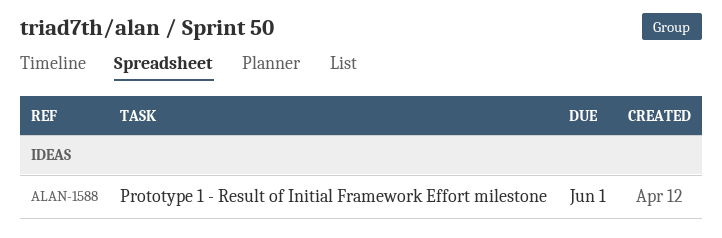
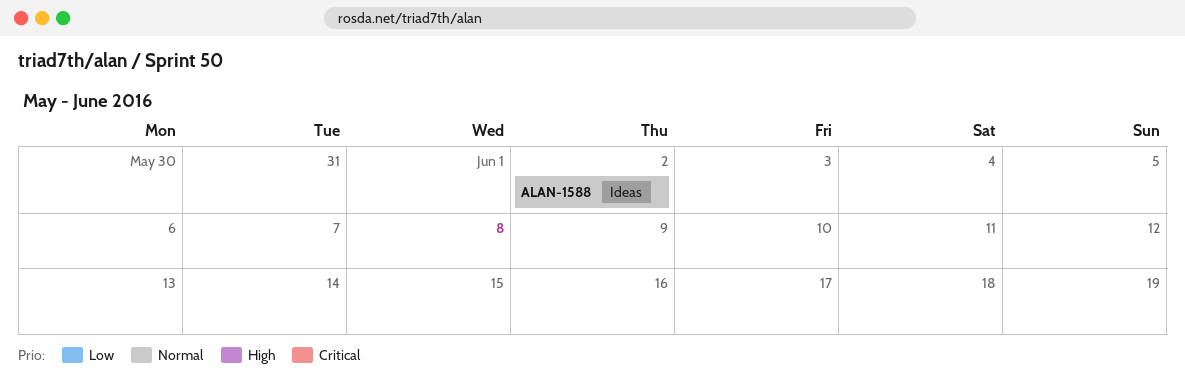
ALAN-1588, due: Jun 1 -> Jun 2

